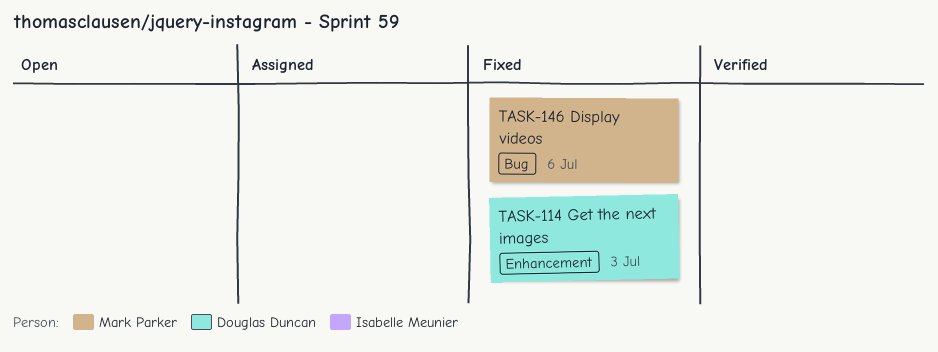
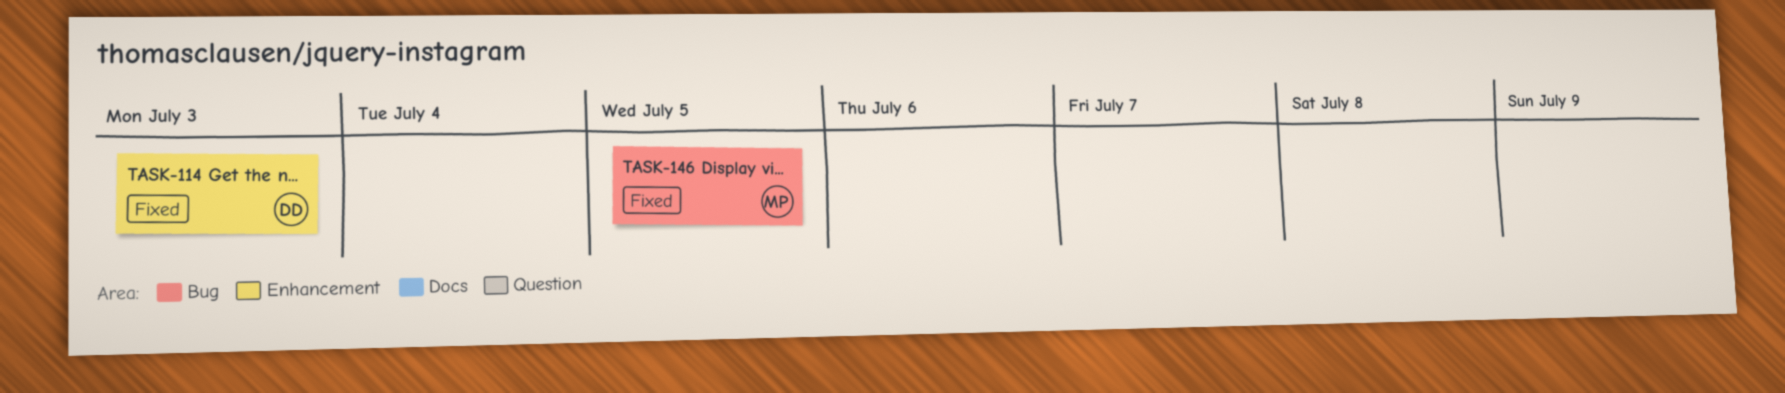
TASK-146, due: Jul 6 -> Jul 5

